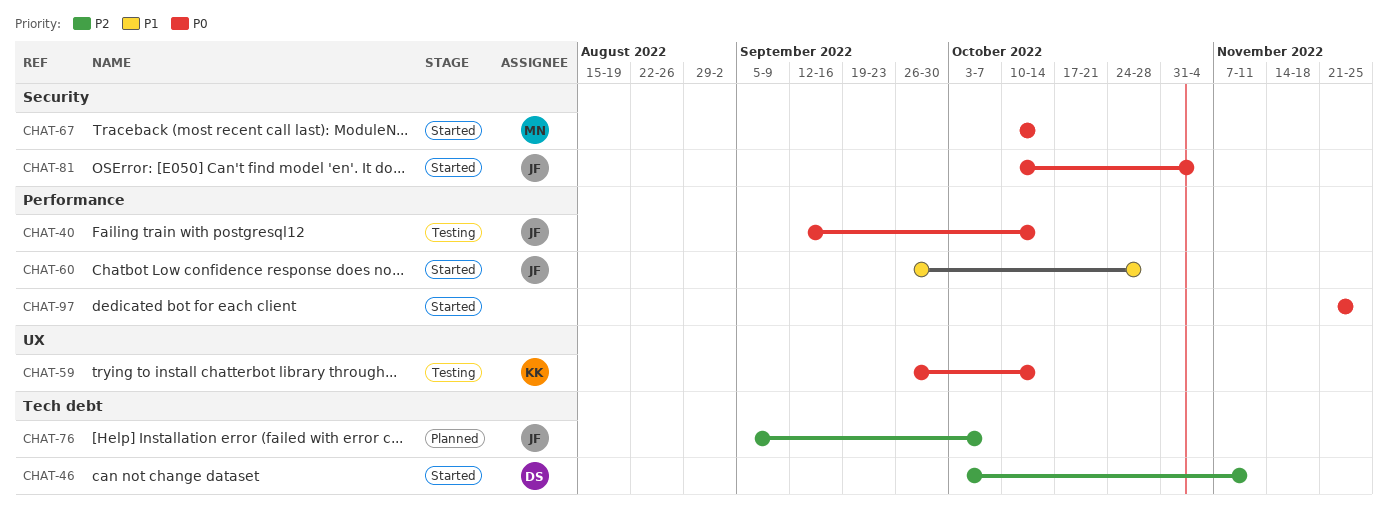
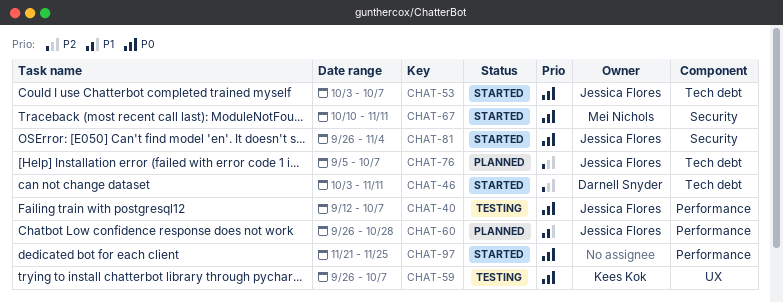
CHAT-40, due: Oct 14 -> Oct 7
CHAT-53: none -> present
CHAT-59, due: Oct 14 -> Oct 7
CHAT-60, status: Started -> Planned
CHAT-67, due: Oct 14 -> Nov 11
CHAT-81, start: Oct 10 -> Sep 26

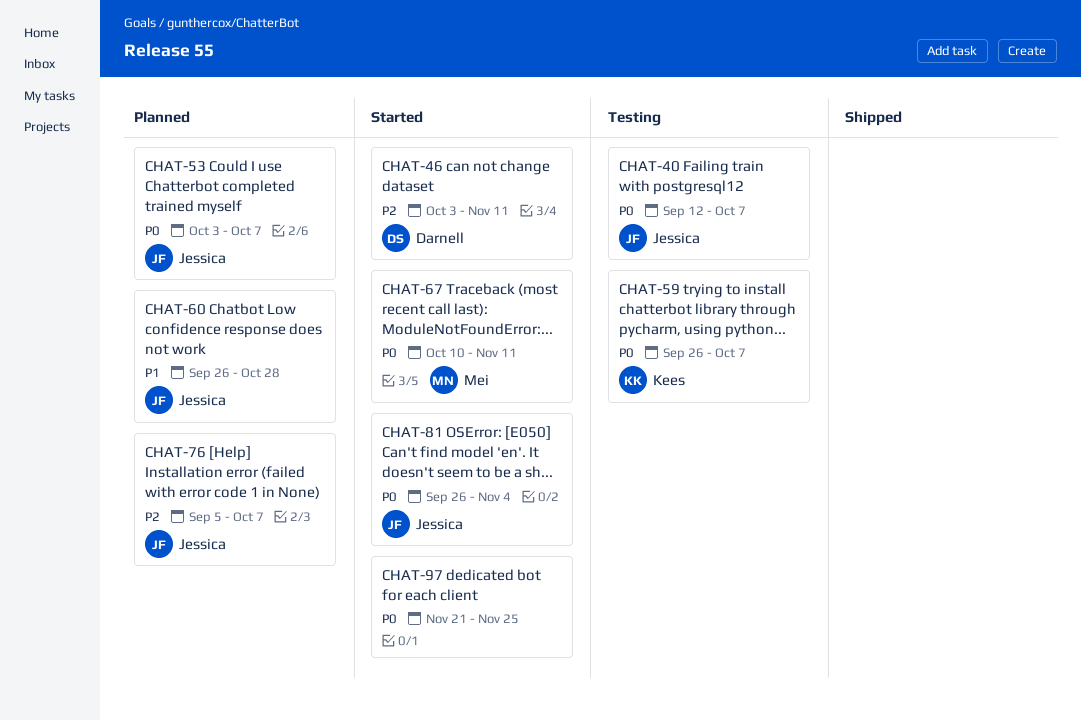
CHAT-53, status: Started -> Planned

